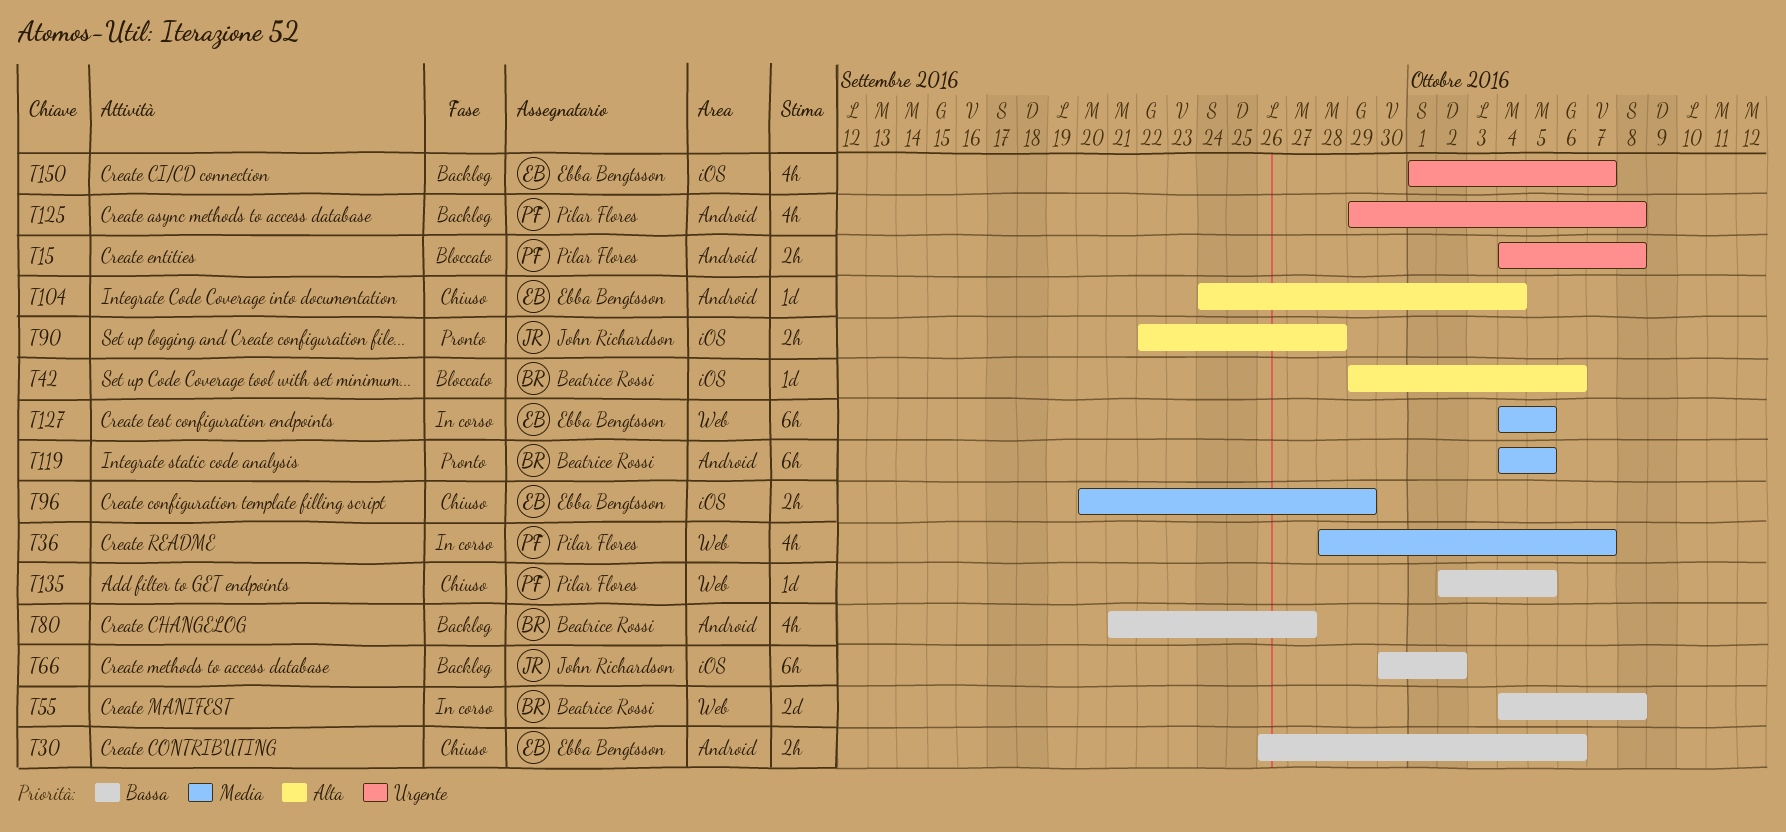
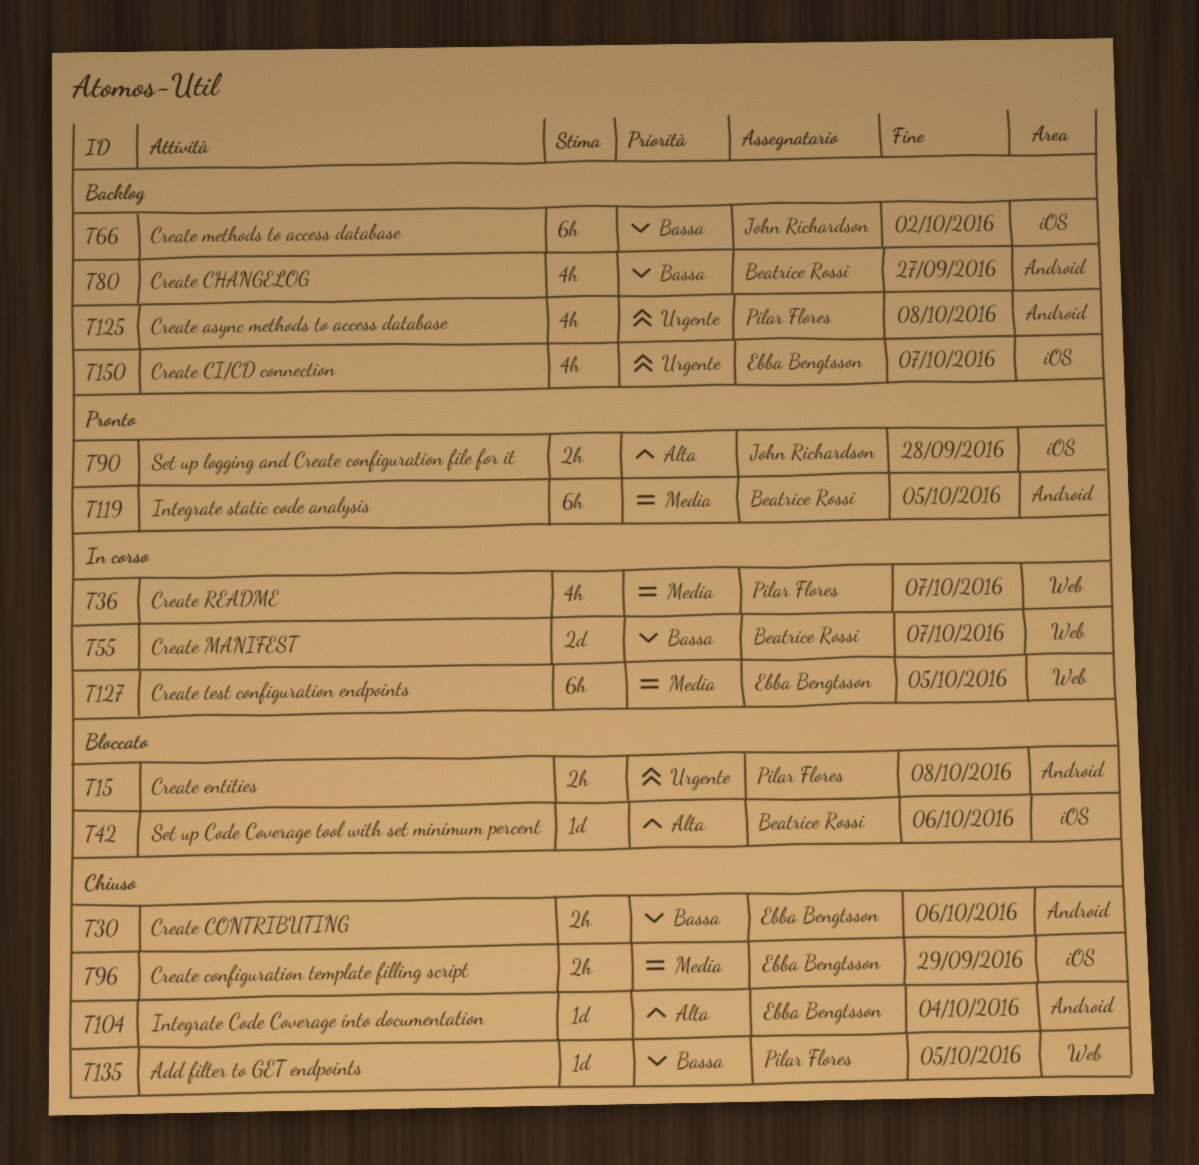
T55, due: Oct 8 -> Oct 7

